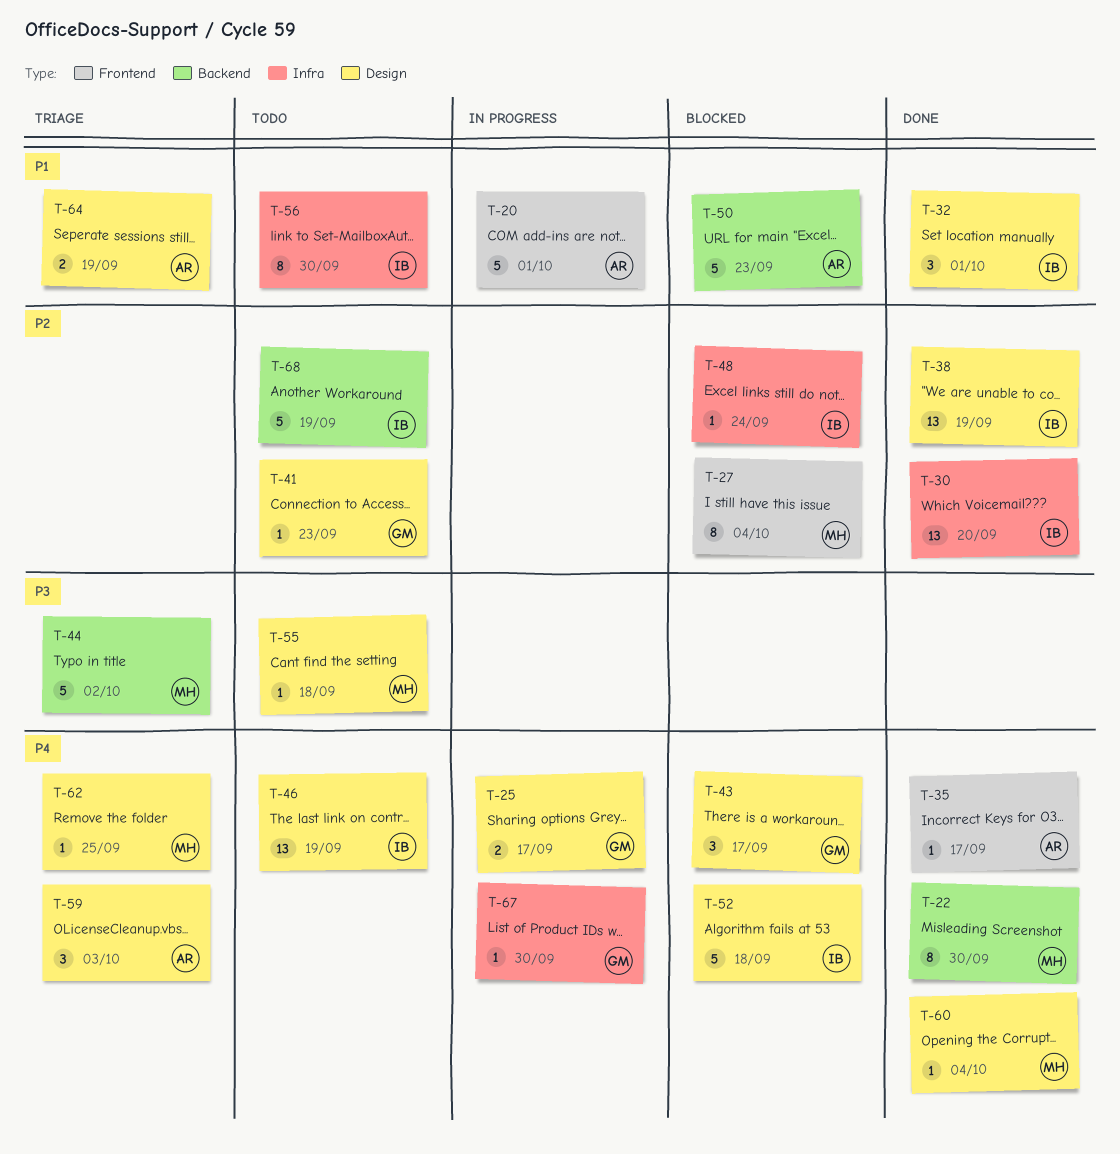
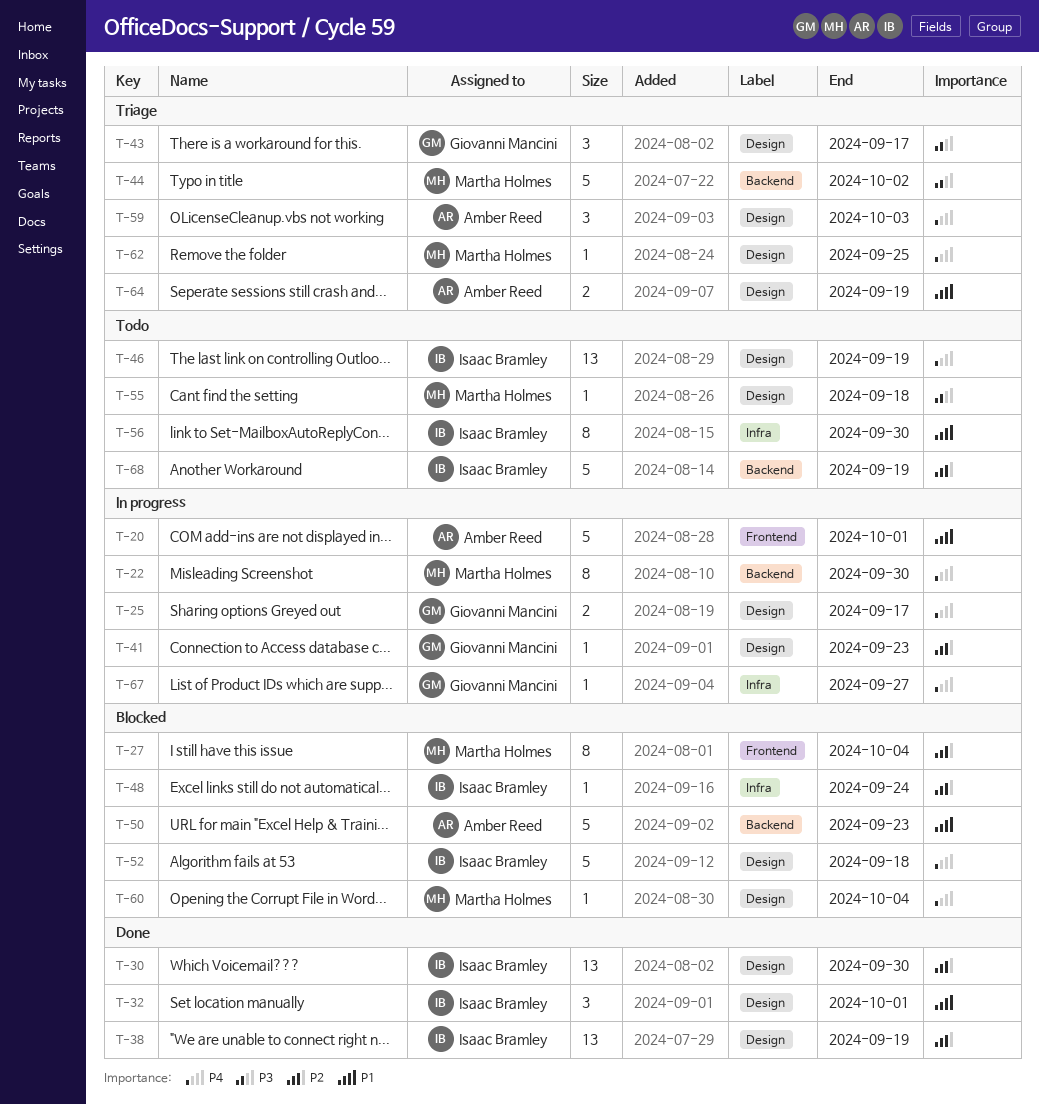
T-22, status: Done -> In progress
T-30, label: Infra -> Design
T-30, due: Sep 20 -> Sep 30
T-35: present -> none
T-41, status: Todo -> In progress
T-43, status: Blocked -> Triage
T-43, priority: P4 -> P3
T-60, status: Done -> Blocked
T-67, due: Sep 30 -> Sep 27

